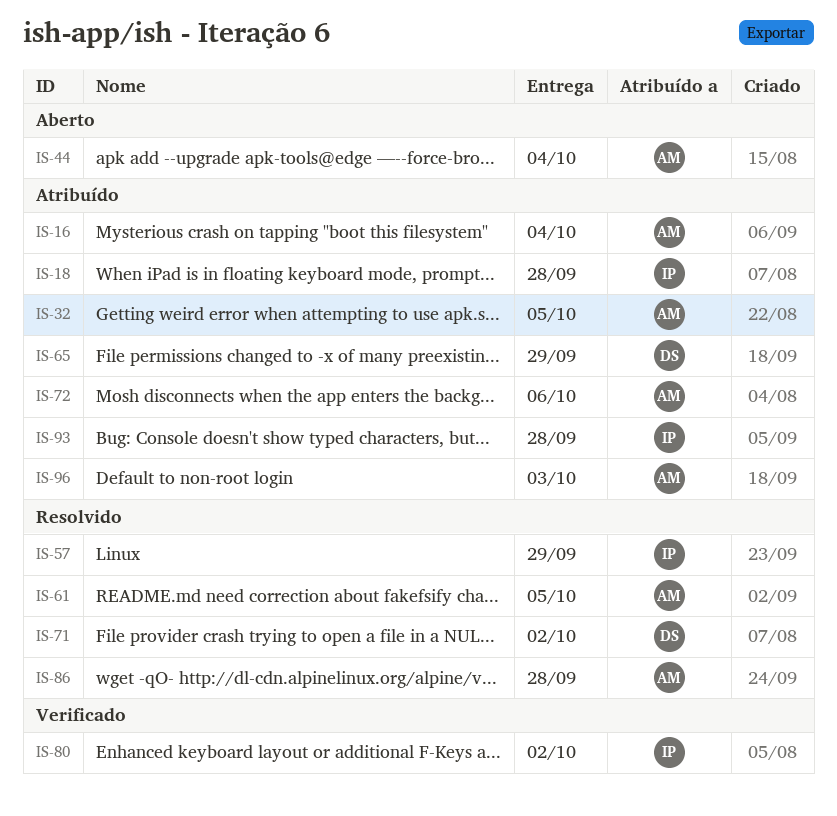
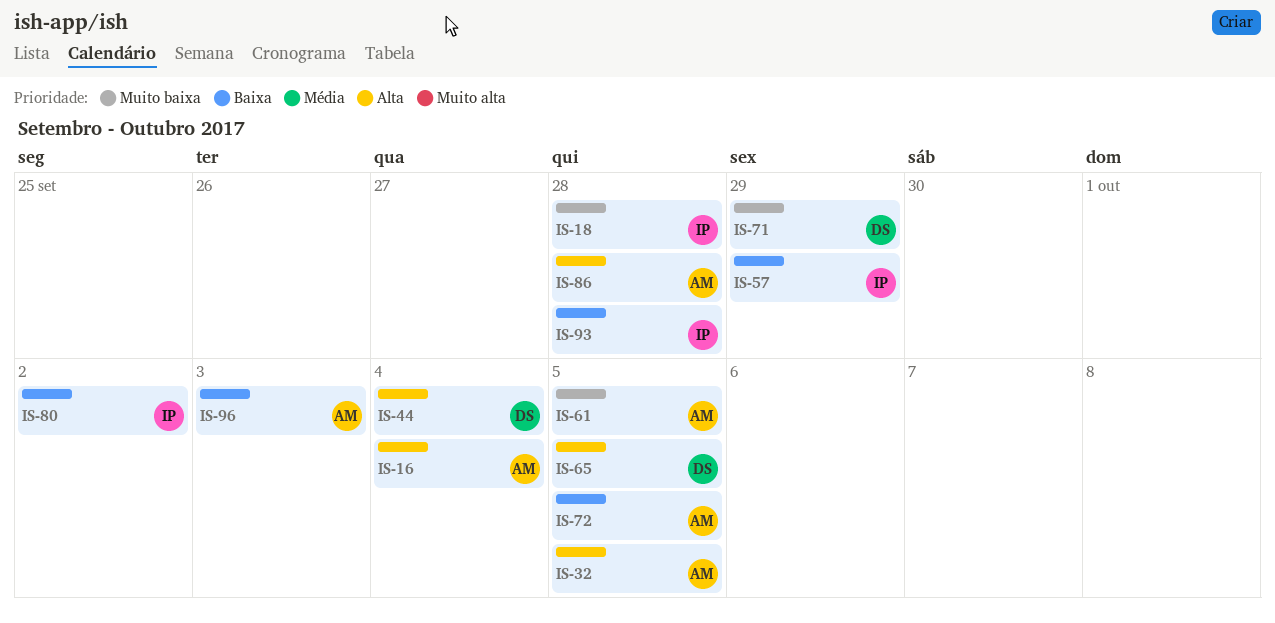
IS-44, owner: AM -> DS
IS-65, due: Sep 29 -> Oct 5
IS-71, due: Oct 2 -> Sep 29
IS-72, due: Oct 6 -> Oct 5

